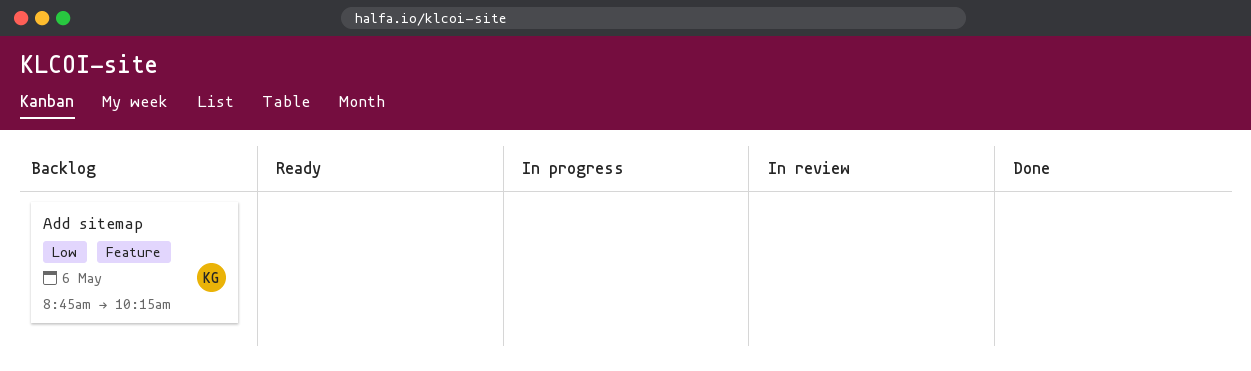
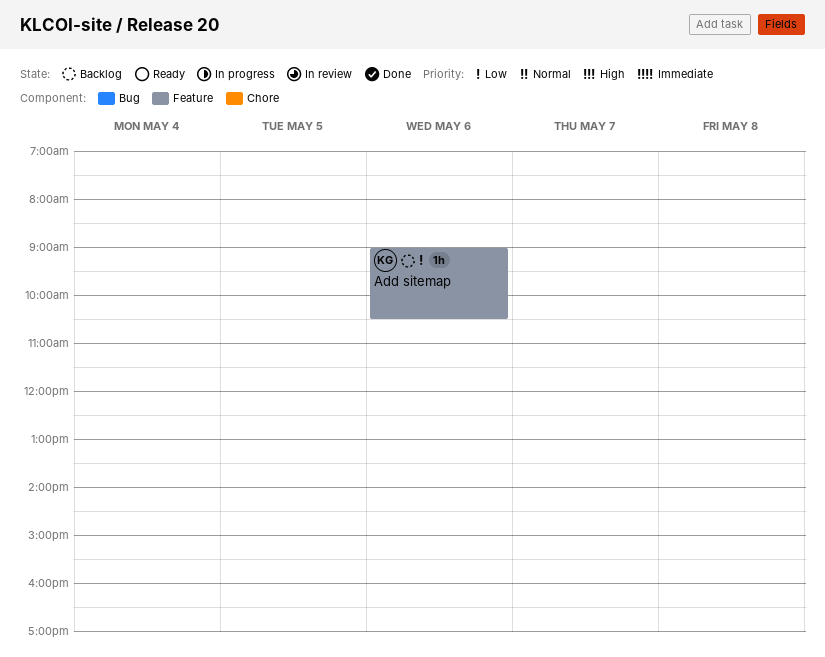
Add sitemap, begins: 08:45 -> 09:00
Add sitemap, ends: 10:15 -> 10:30

